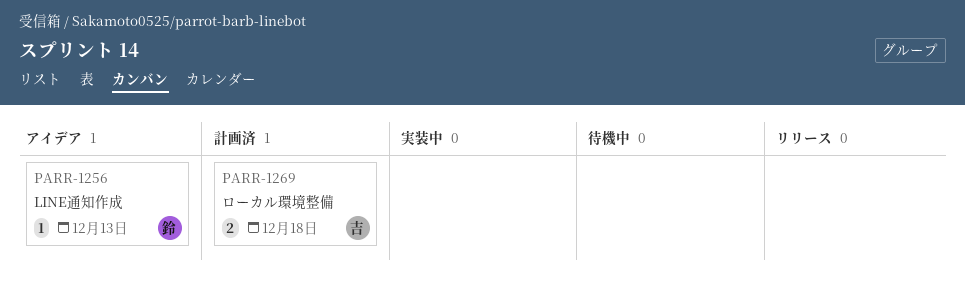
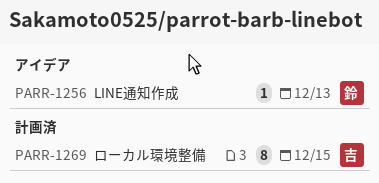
PARR-1269, estimate: 2 -> 8
PARR-1269, due: Dec 18 -> Dec 15

